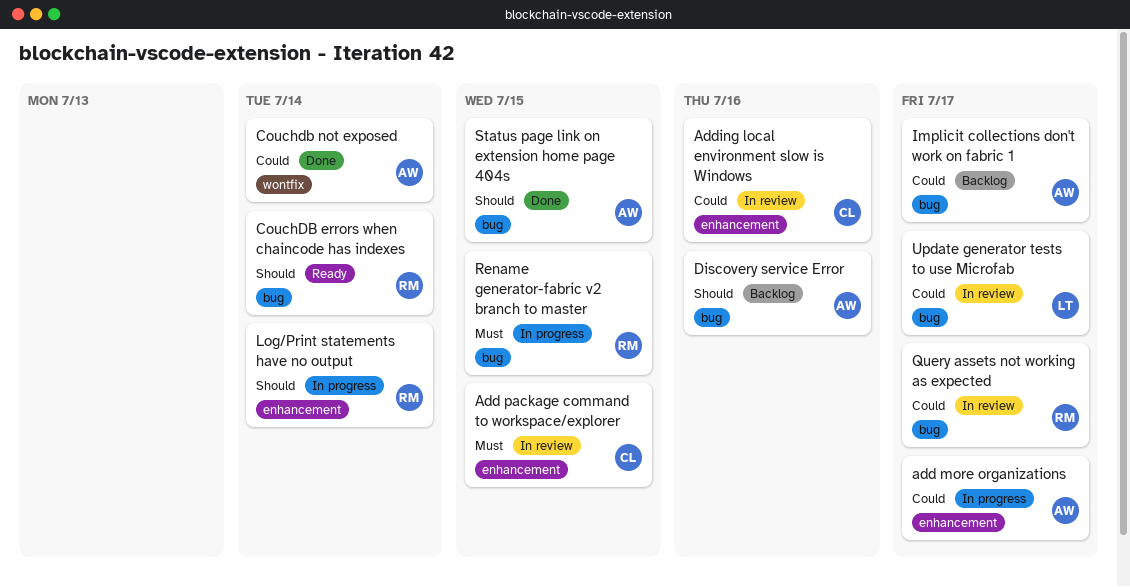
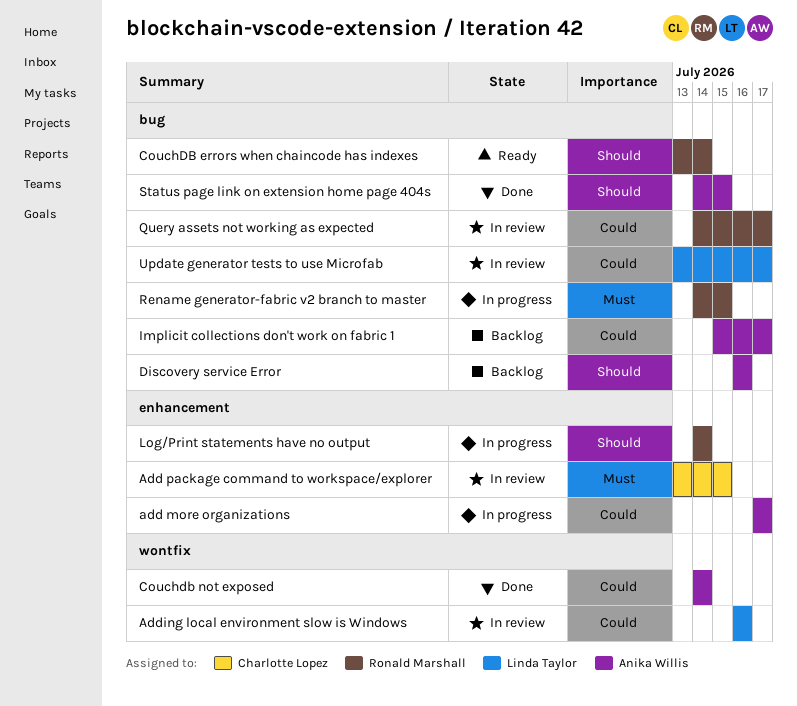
Adding local environment slow is Windows, owner: Charlotte Lopez -> Linda Taylor
Adding local environment slow is Windows, label: enhancement -> wontfix

